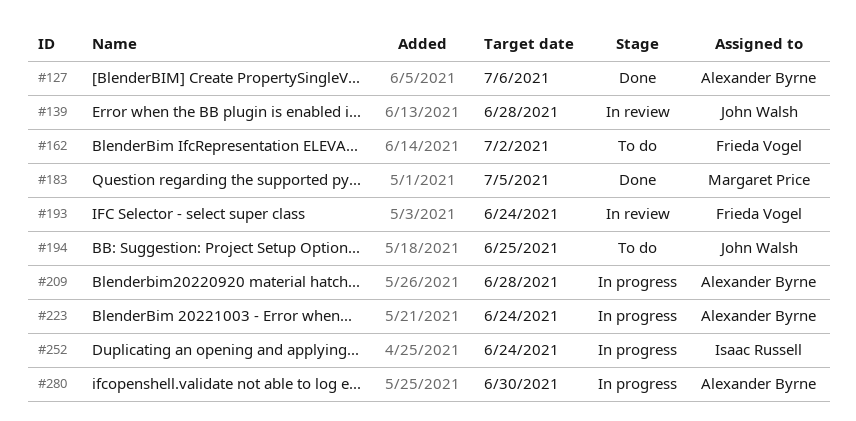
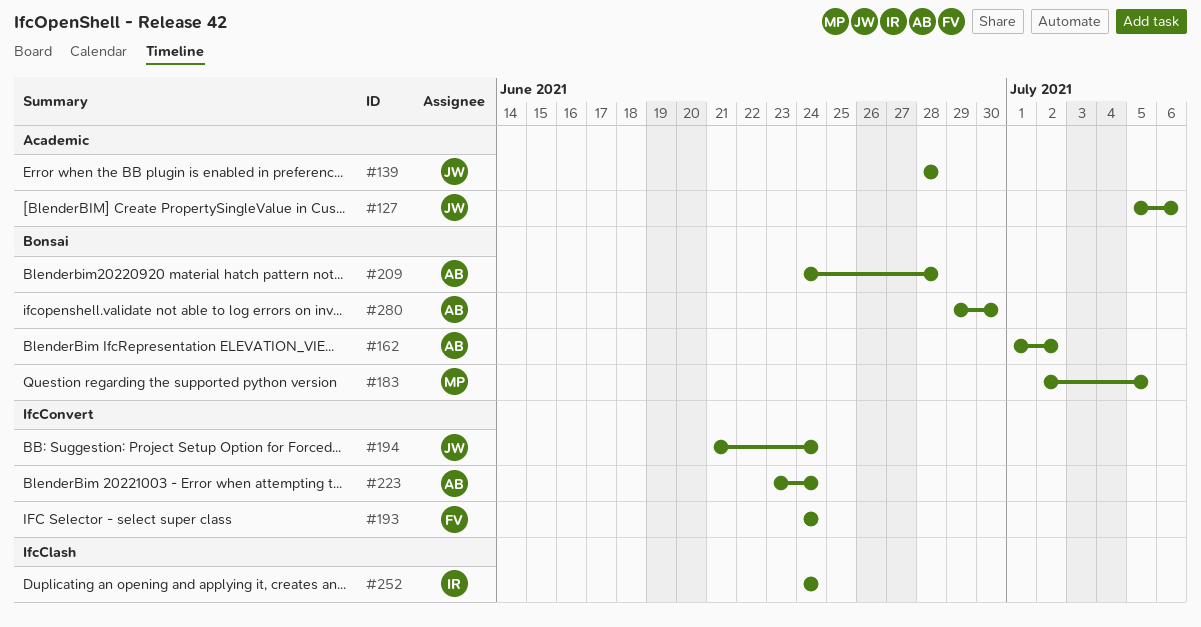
#127, owner: Alexander Byrne -> John Walsh
#162, owner: Frieda Vogel -> Alexander Byrne
#194, due: Jun 25 -> Jun 24

